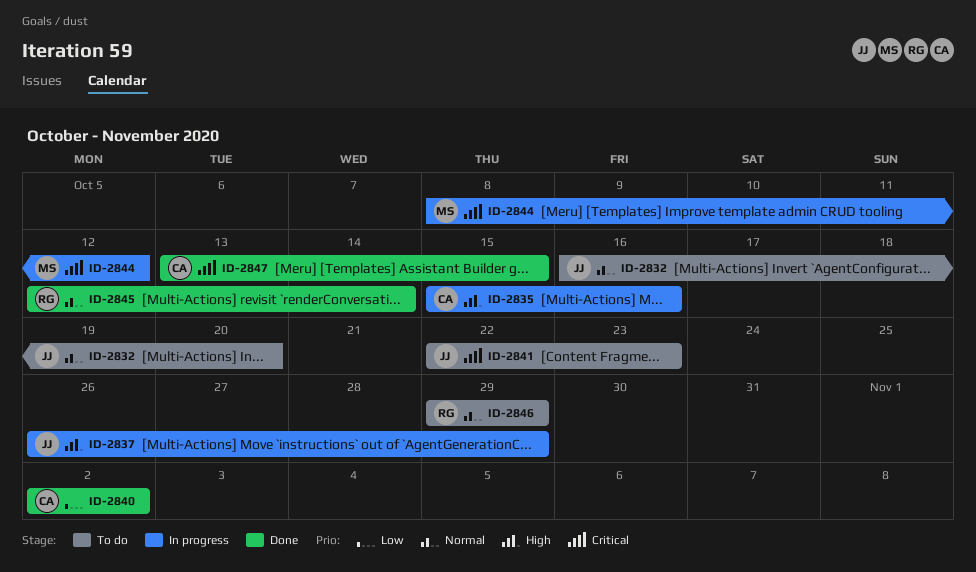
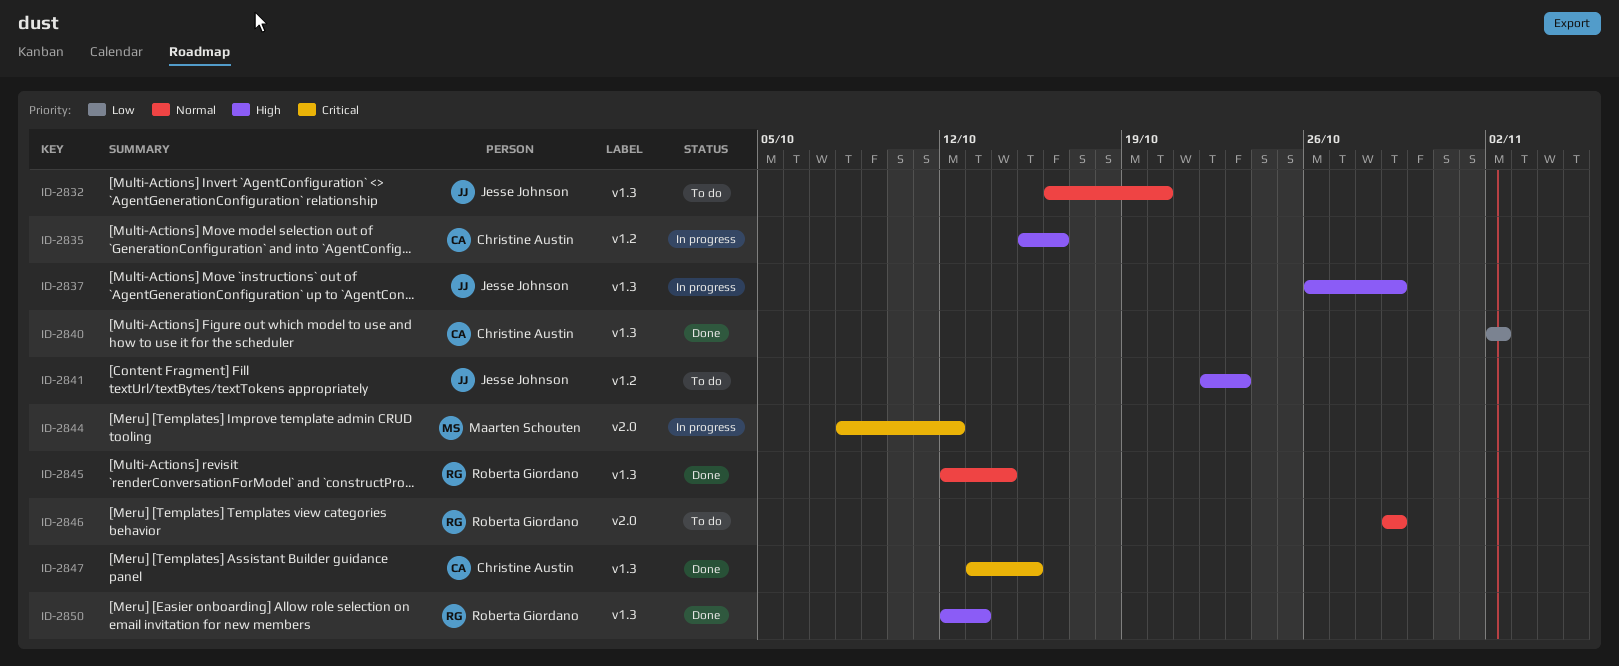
ID-2841, priority: Critical -> High
ID-2850: none -> present

